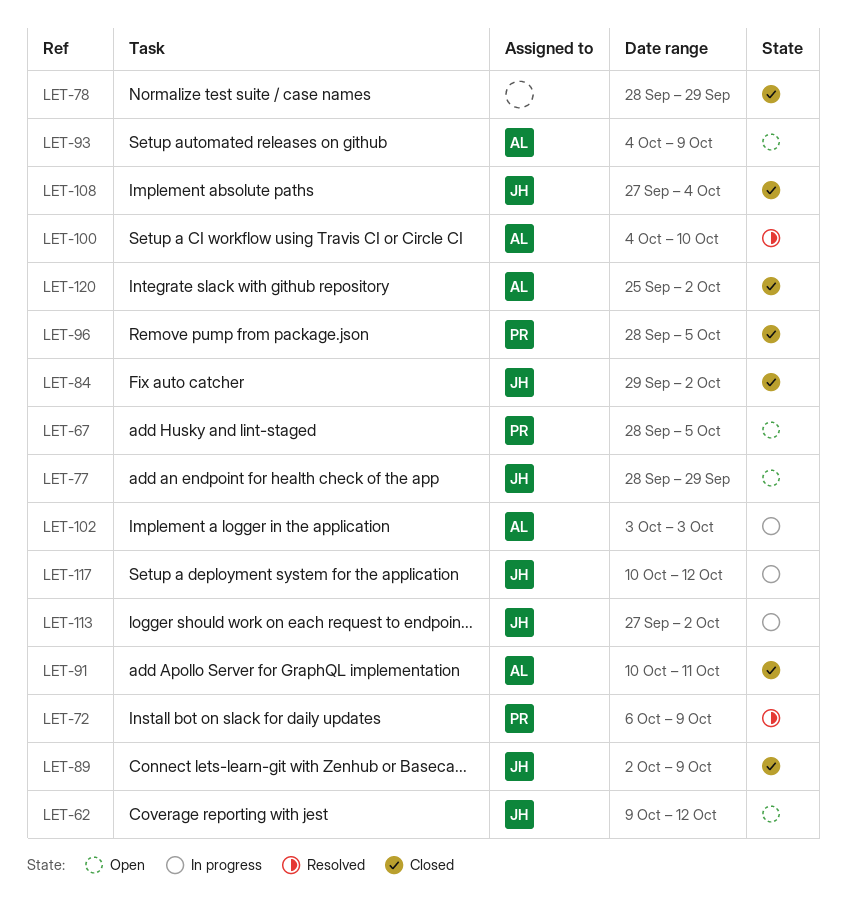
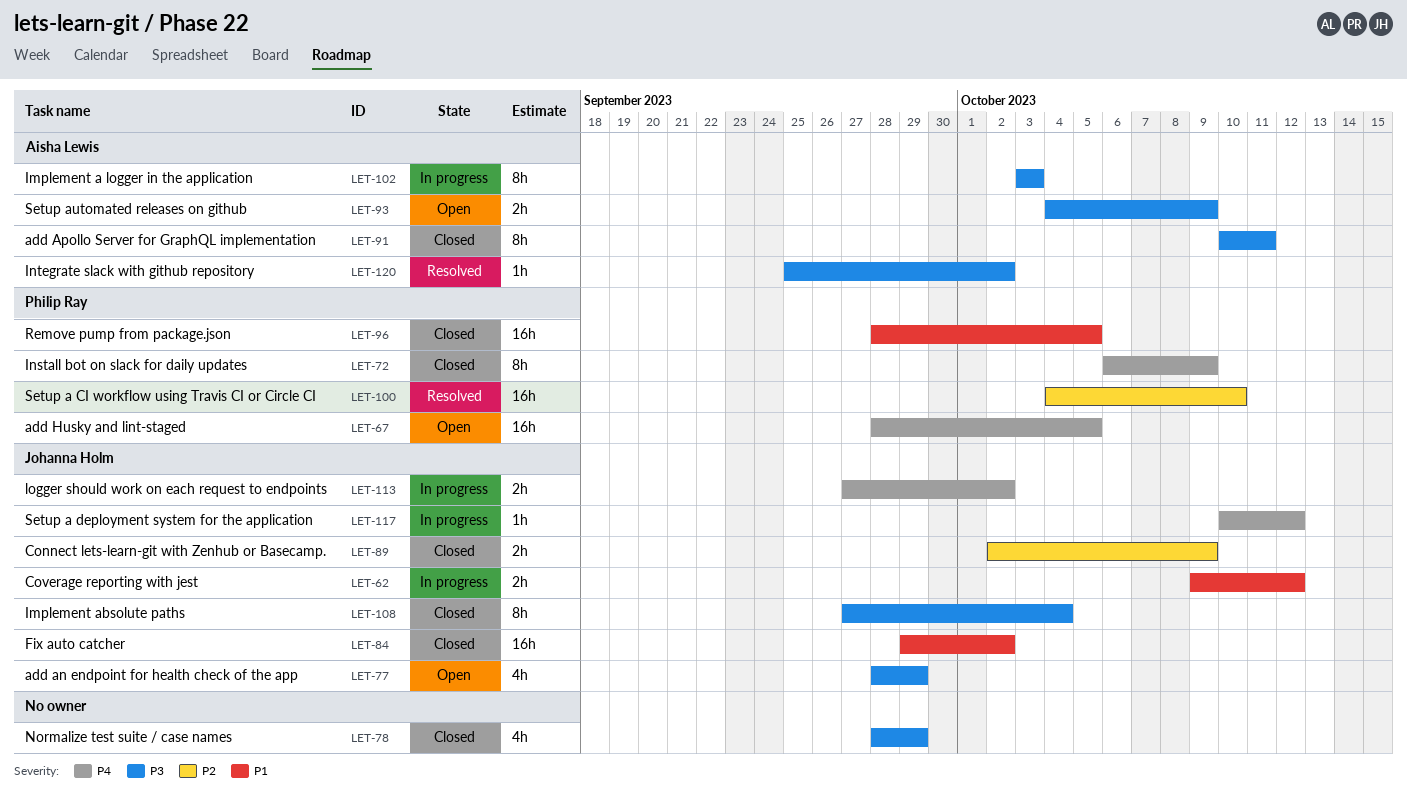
LET-62, status: Open -> In progress
LET-72, status: Resolved -> Closed
LET-100, owner: Aisha Lewis -> Philip Ray
LET-120, status: Closed -> Resolved

